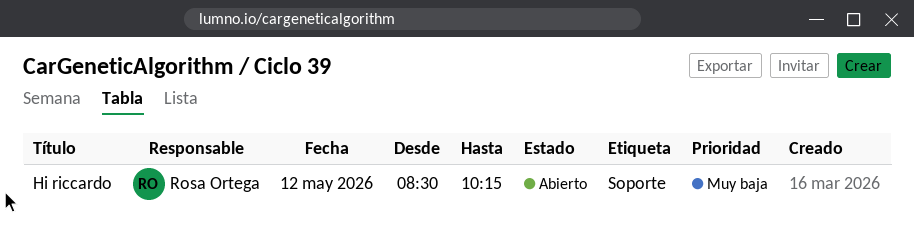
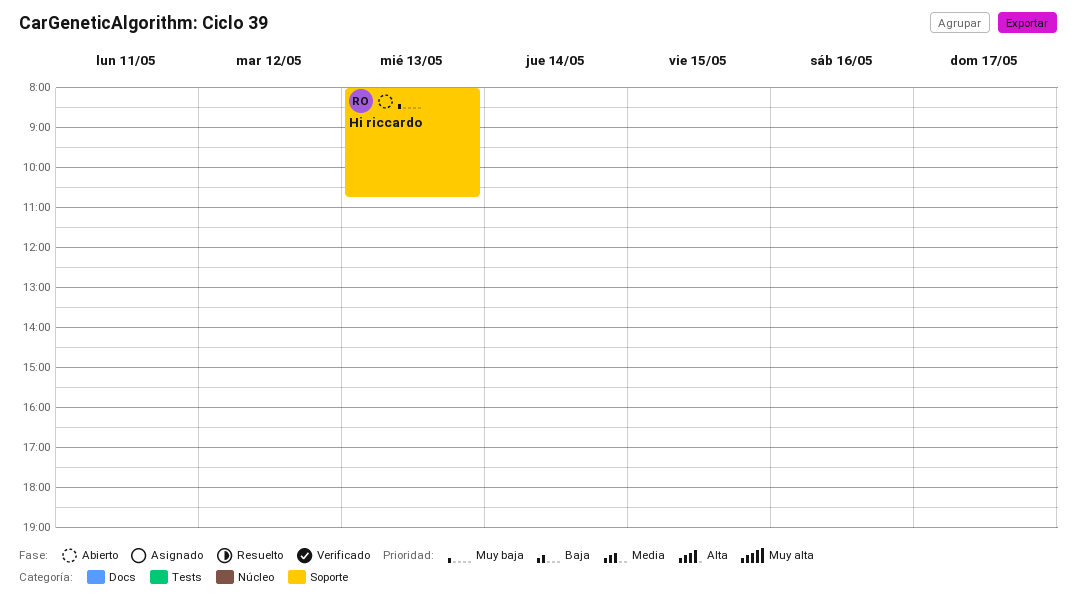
Hi riccardo, day: May 12 -> May 13
Hi riccardo, begins: 08:30 -> 08:00
Hi riccardo, ends: 10:15 -> 10:45

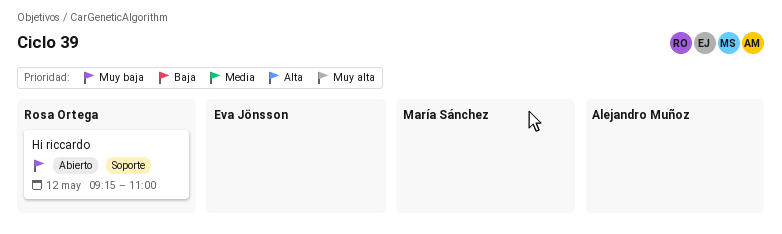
Hi riccardo, day: May 13 -> May 12
Hi riccardo, begins: 08:00 -> 09:15
Hi riccardo, ends: 10:45 -> 11:00

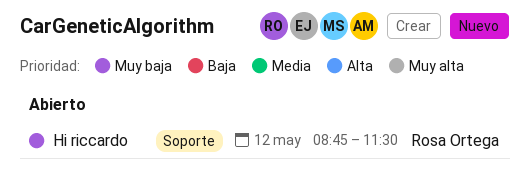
Hi riccardo, begins: 09:15 -> 08:45
Hi riccardo, ends: 11:00 -> 11:30

